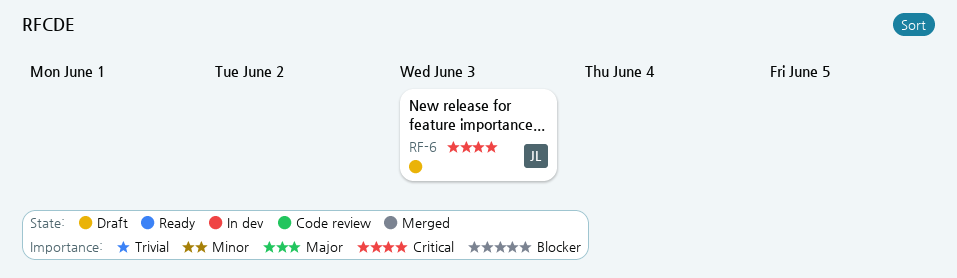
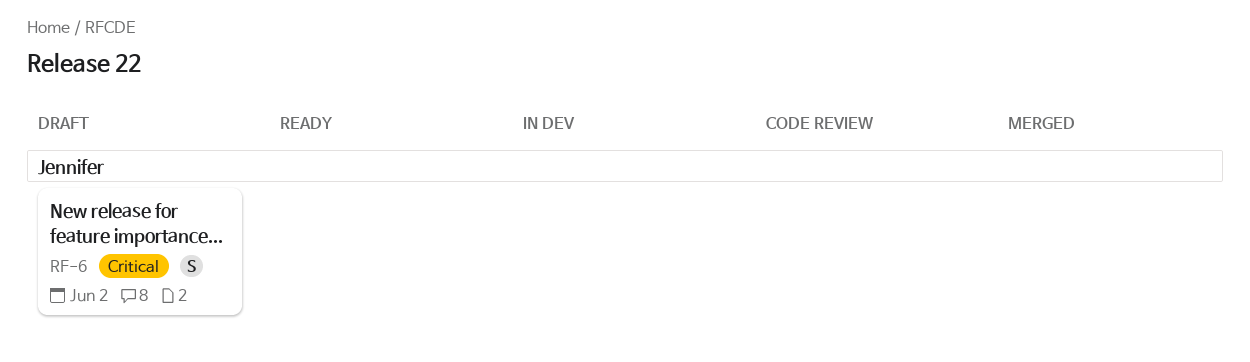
RF-6, due: Jun 3 -> Jun 2

